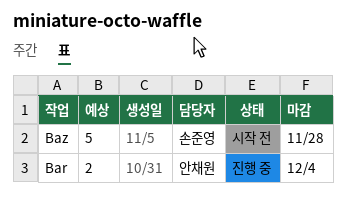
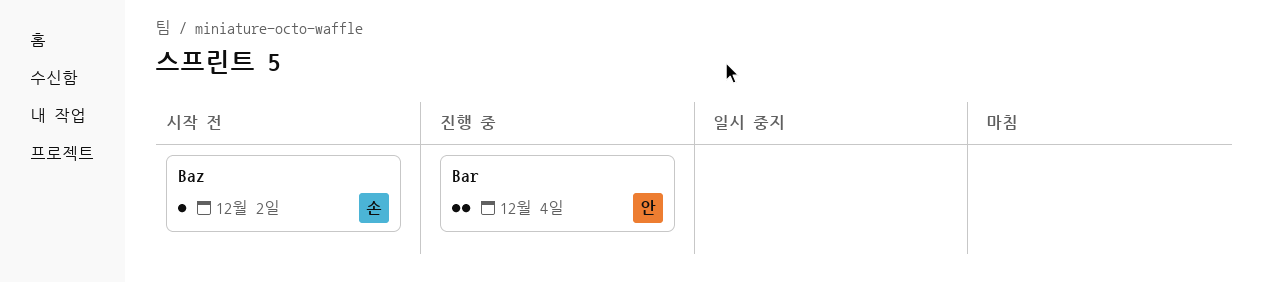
Baz, estimate: 5 -> 1
Baz, due: Nov 28 -> Dec 2

